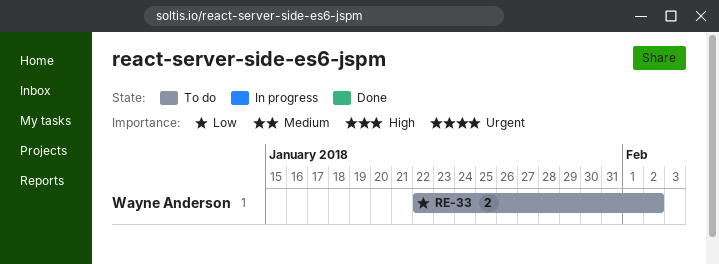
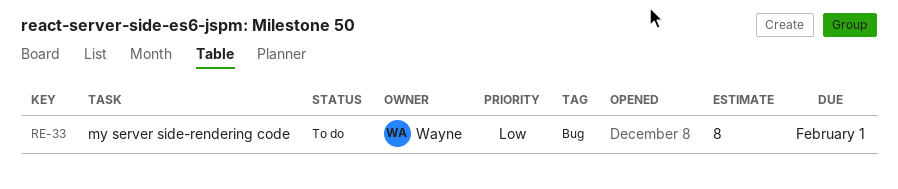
RE-33, estimate: 2 -> 8
RE-33, due: Feb 2 -> Feb 1

